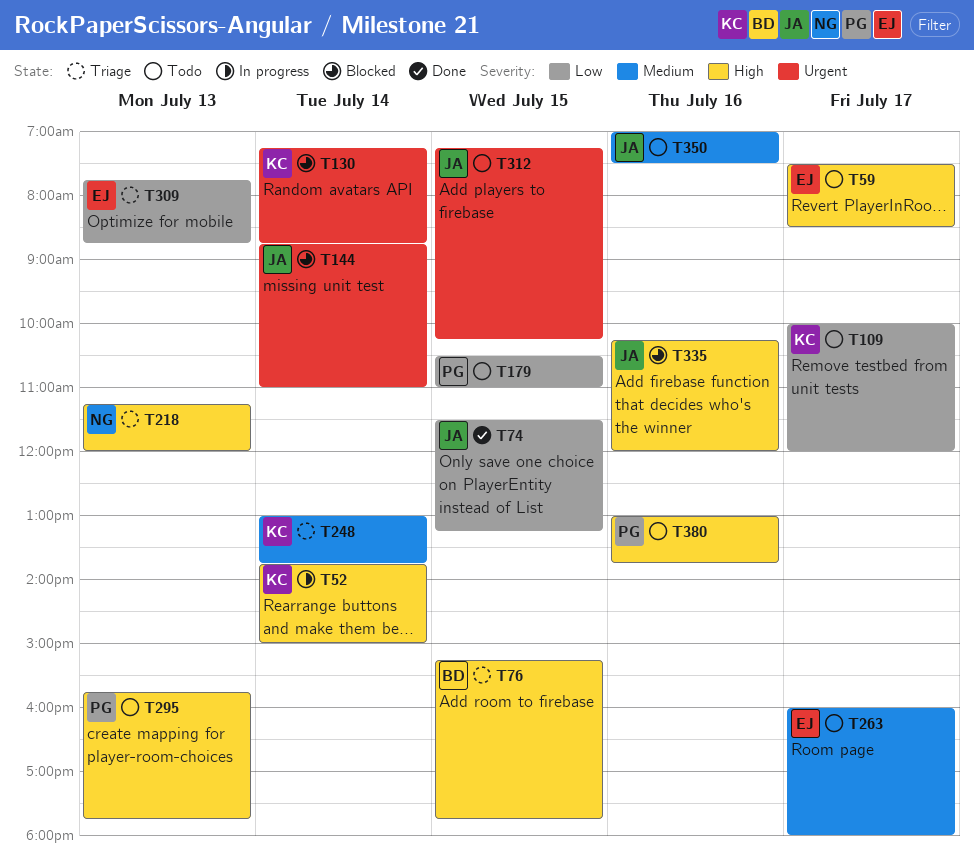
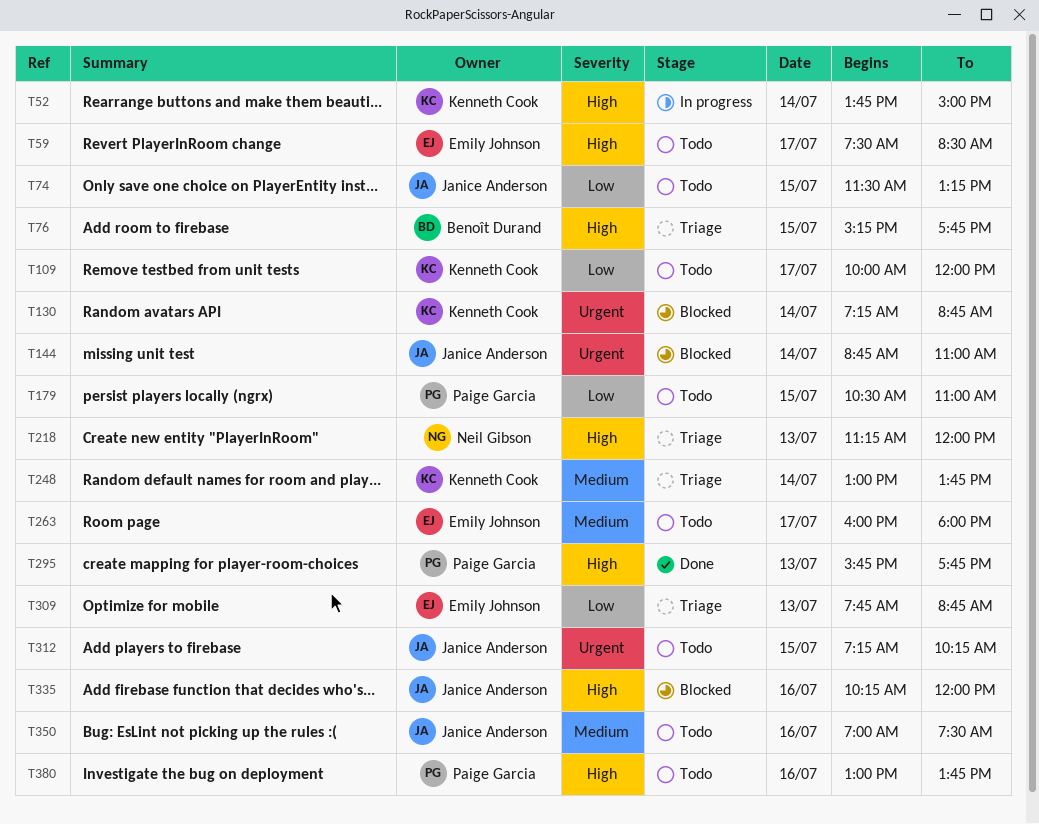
T74, status: Done -> Todo
T295, status: Todo -> Done

